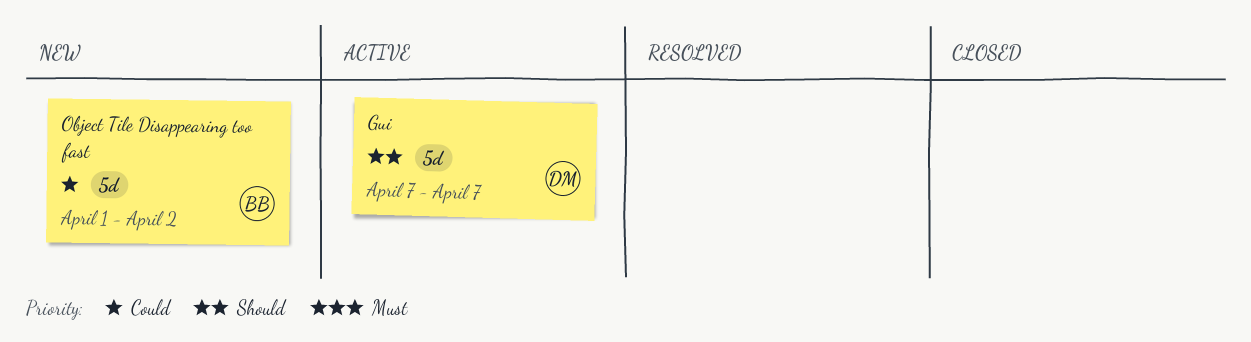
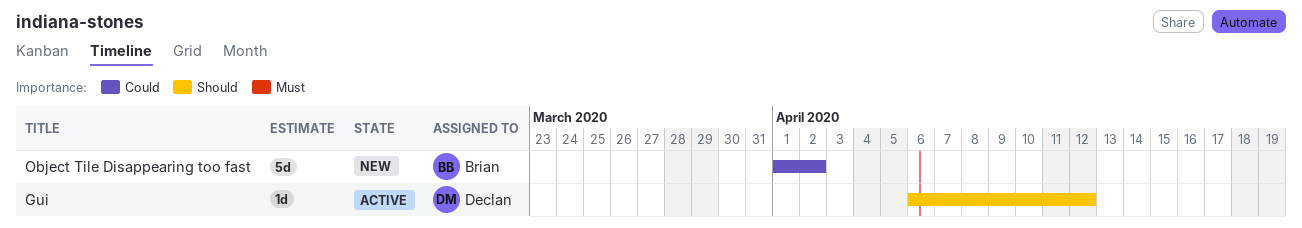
Gui, estimate: 5d -> 1d
Gui, start: Apr 7 -> Apr 6
Gui, due: Apr 7 -> Apr 12

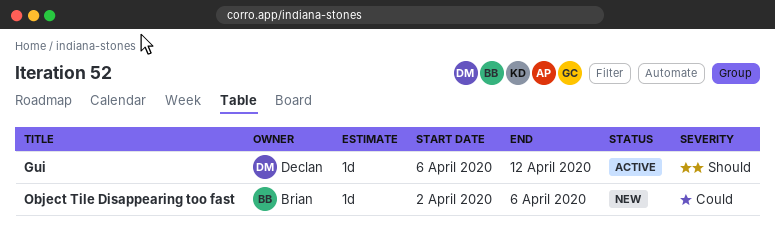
Object Tile Disappearing too fast, estimate: 5d -> 1d
Object Tile Disappearing too fast, start: Apr 1 -> Apr 2
Object Tile Disappearing too fast, due: Apr 2 -> Apr 6

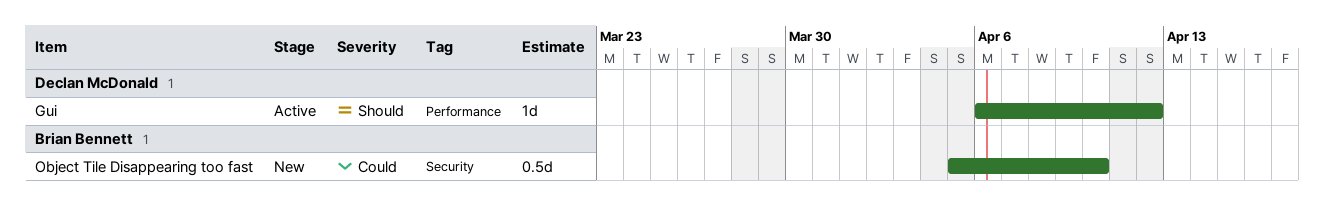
Object Tile Disappearing too fast, estimate: 1d -> 0.5d
Object Tile Disappearing too fast, start: Apr 2 -> Apr 5
Object Tile Disappearing too fast, due: Apr 6 -> Apr 10

